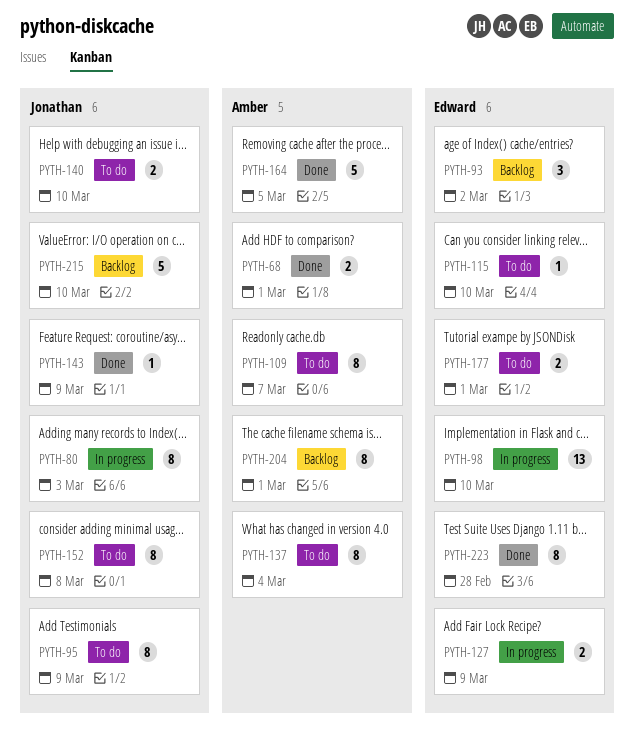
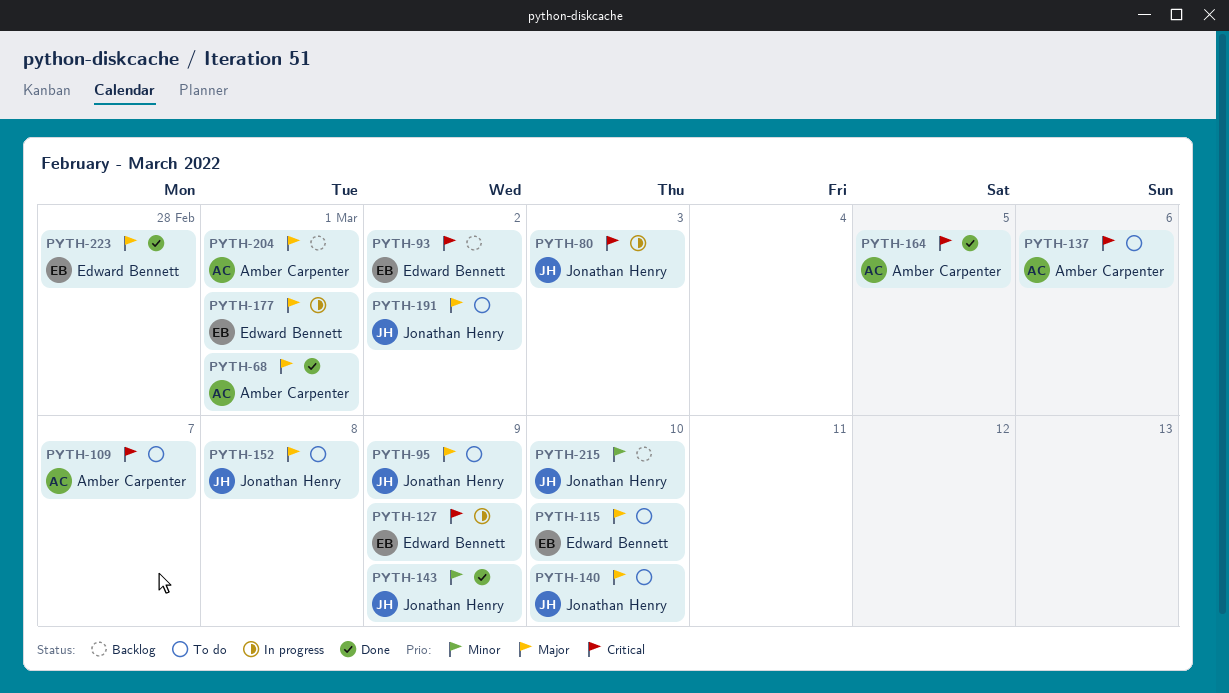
PYTH-98: present -> none
PYTH-137, due: Mar 4 -> Mar 6
PYTH-177, status: To do -> In progress
PYTH-191: none -> present

